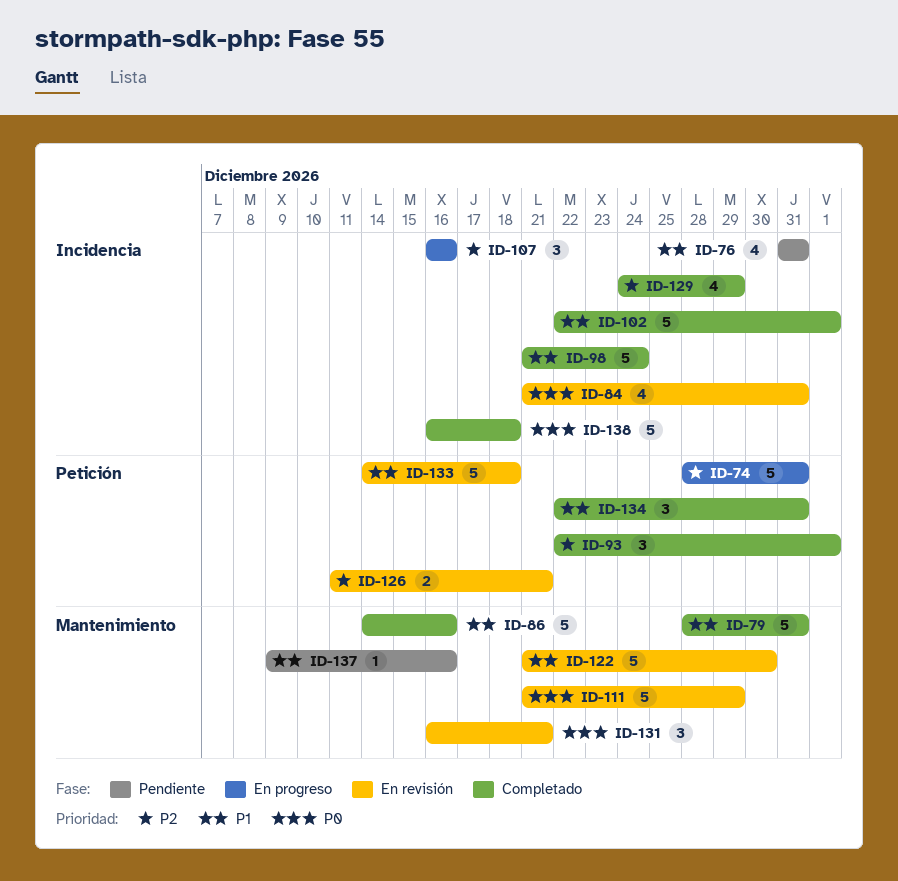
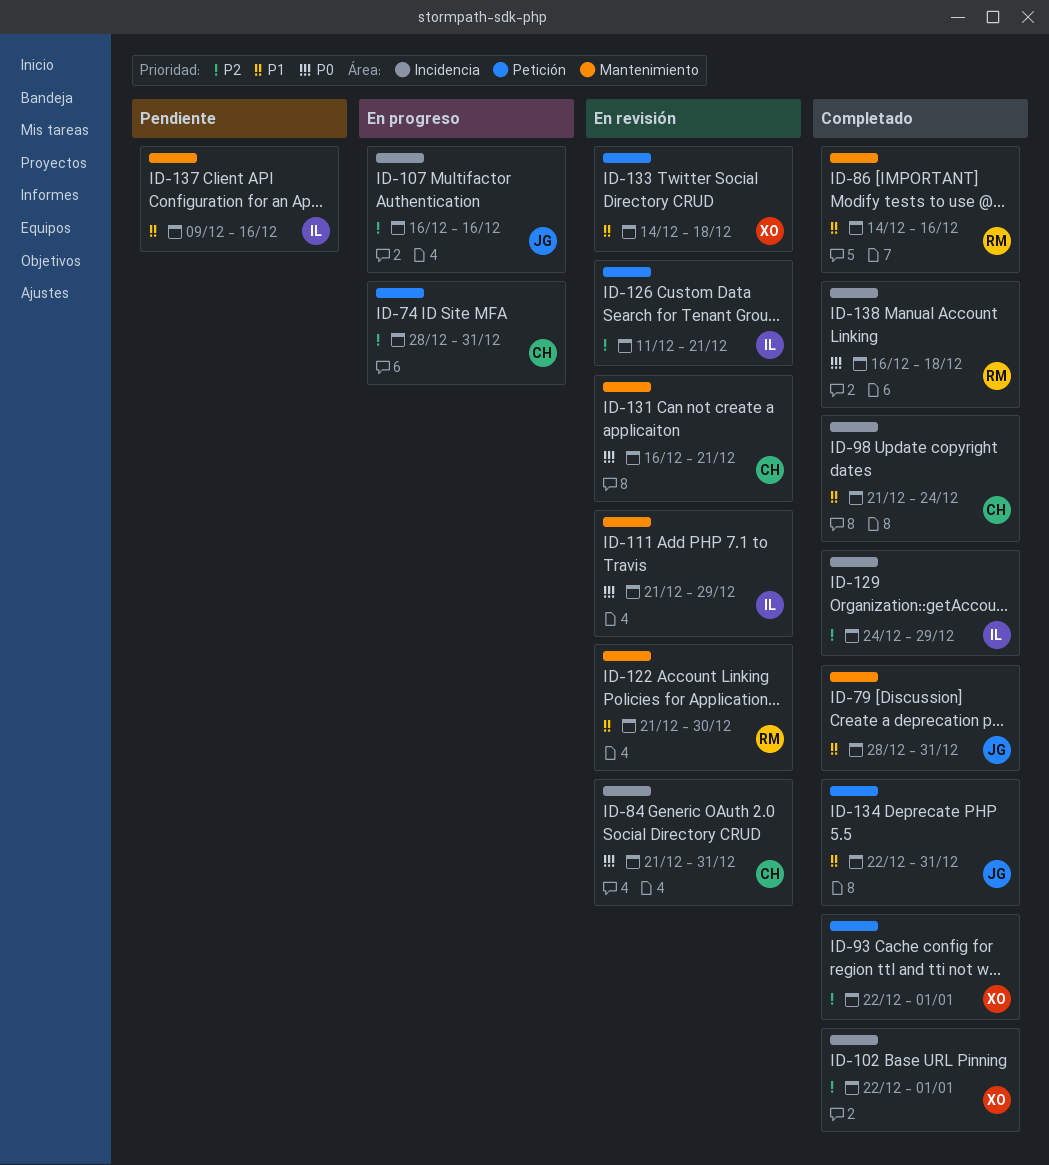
ID-76: present -> none
ID-102, priority: P1 -> P2

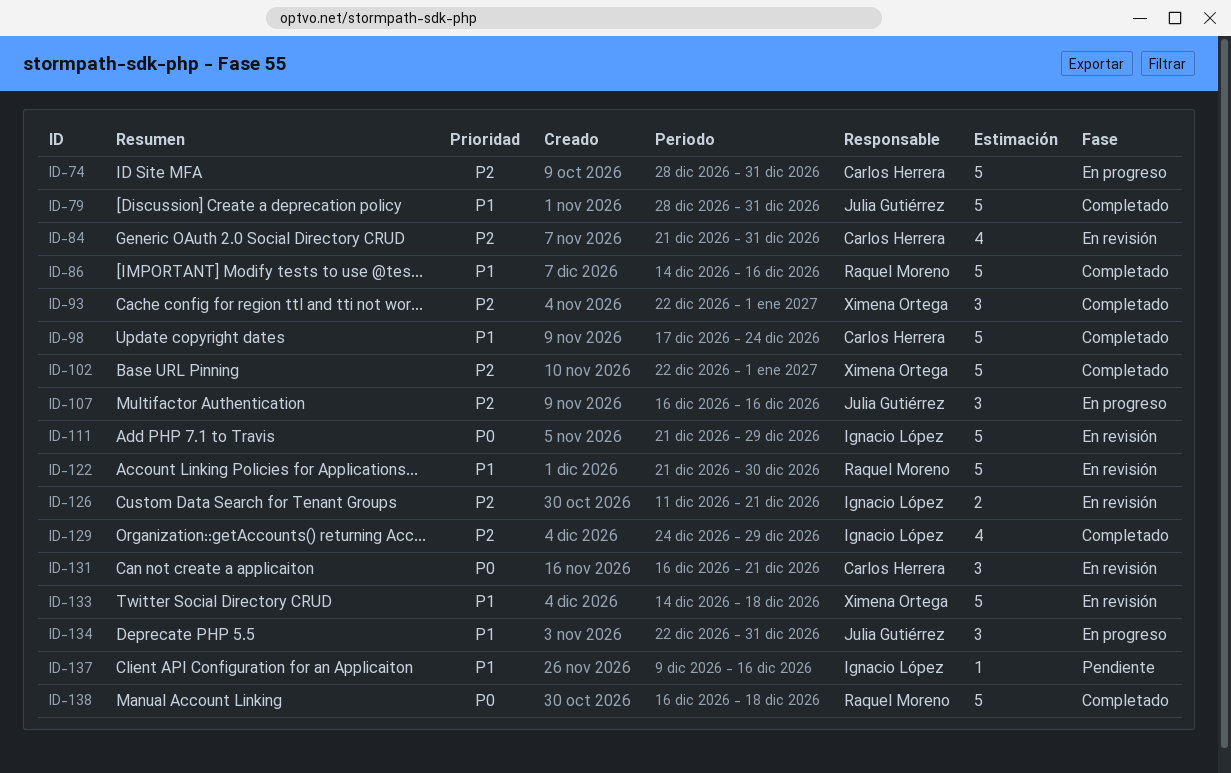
ID-84, priority: P0 -> P2
ID-98, start: Dec 21 -> Dec 17
ID-134, status: Completado -> En progreso

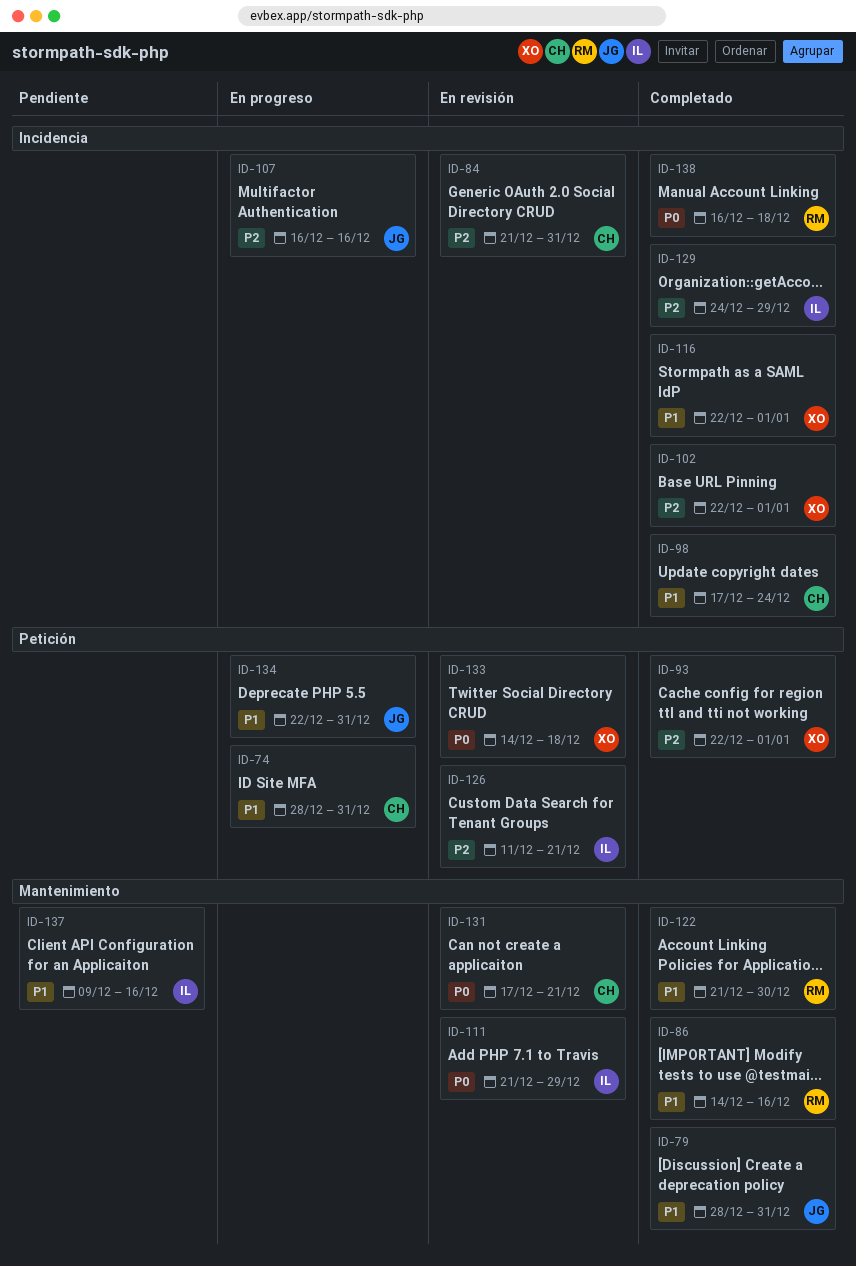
ID-74, priority: P2 -> P1
ID-116: none -> present
ID-122, status: En revisión -> Completado
ID-131, start: Dec 16 -> Dec 17
ID-133, priority: P1 -> P0

